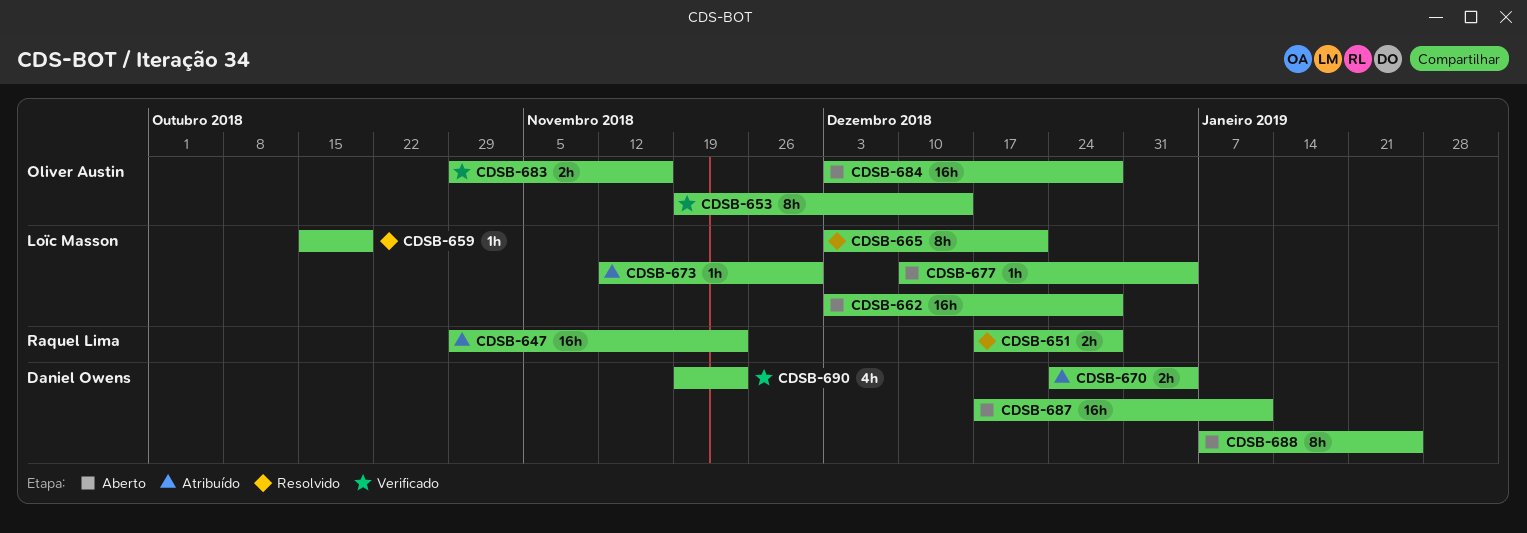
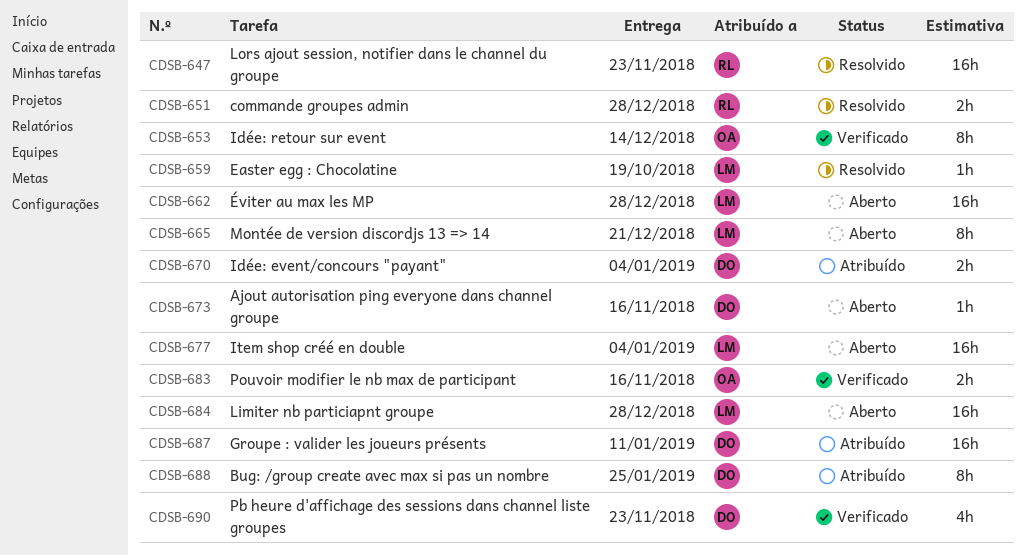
CDSB-647, status: Atribuído -> Resolvido
CDSB-665, status: Resolvido -> Aberto
CDSB-673, status: Atribuído -> Aberto
CDSB-673, owner: Loïc Masson -> Daniel Owens
CDSB-673, due: Nov 30 -> Nov 16
CDSB-677, estimate: 1h -> 16h
CDSB-684, owner: Oliver Austin -> Loïc Masson
CDSB-687, status: Aberto -> Atribuído
CDSB-688, status: Aberto -> Atribuído

